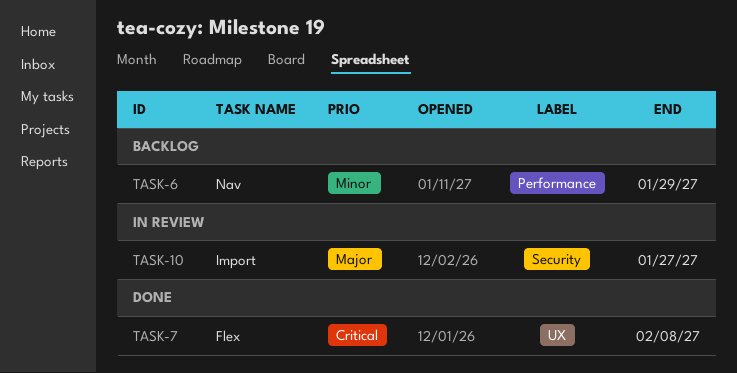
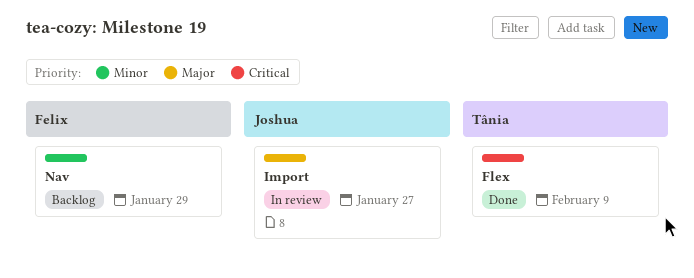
Flex, due: Feb 8 -> Feb 9

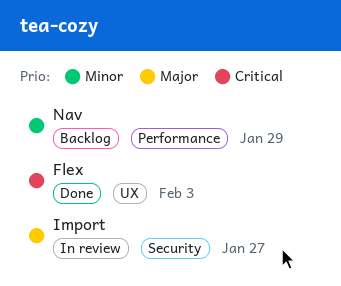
Flex, due: Feb 9 -> Feb 3

